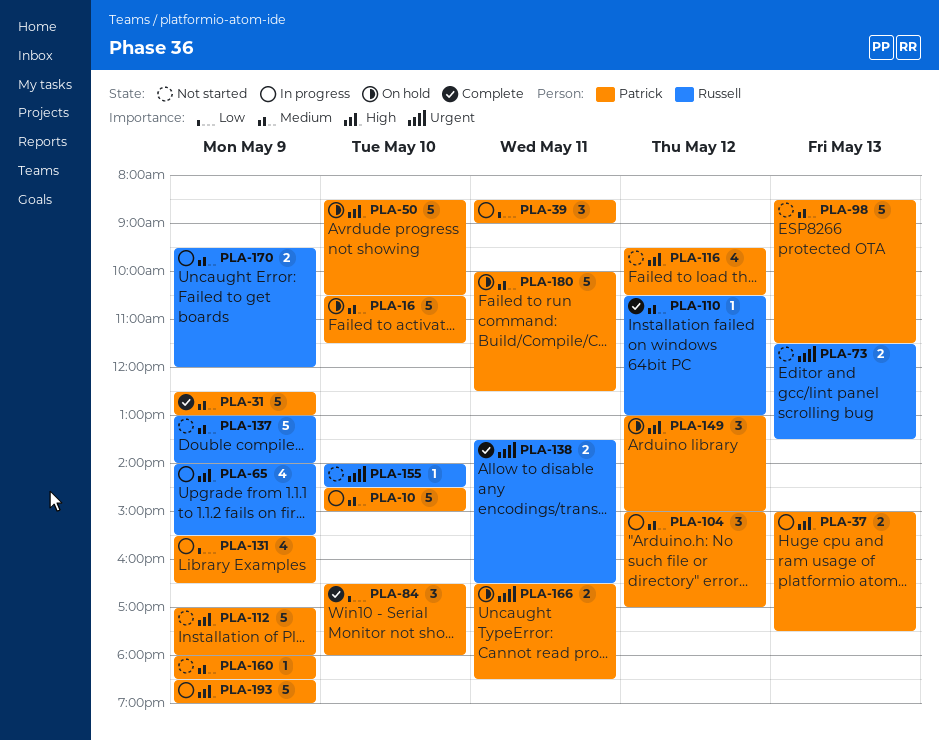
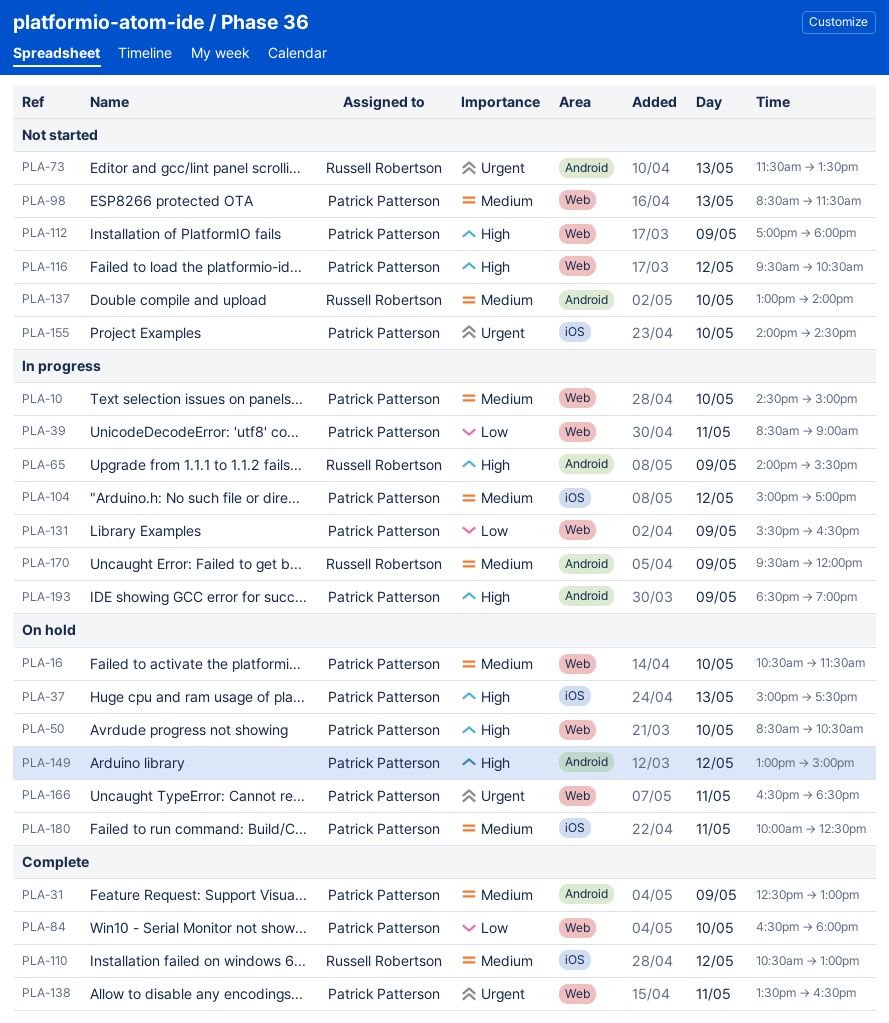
PLA-37, status: In progress -> On hold
PLA-137, day: May 9 -> May 10
PLA-138, owner: Russell Robertson -> Patrick Patterson
PLA-155, owner: Russell Robertson -> Patrick Patterson
PLA-160: present -> none

